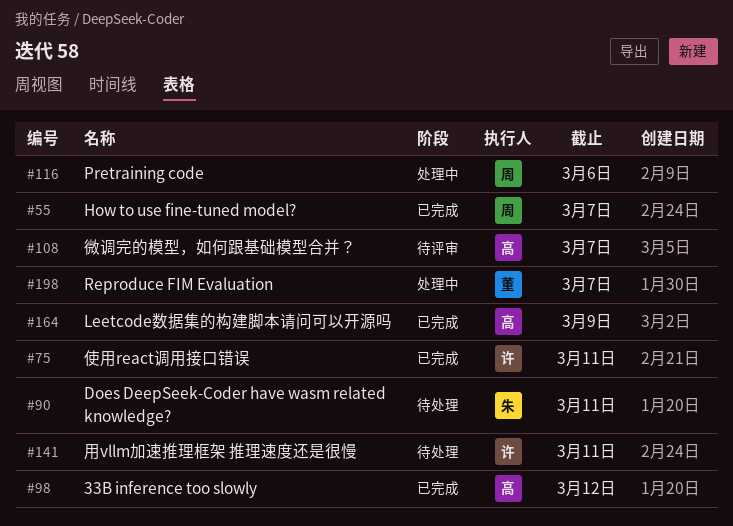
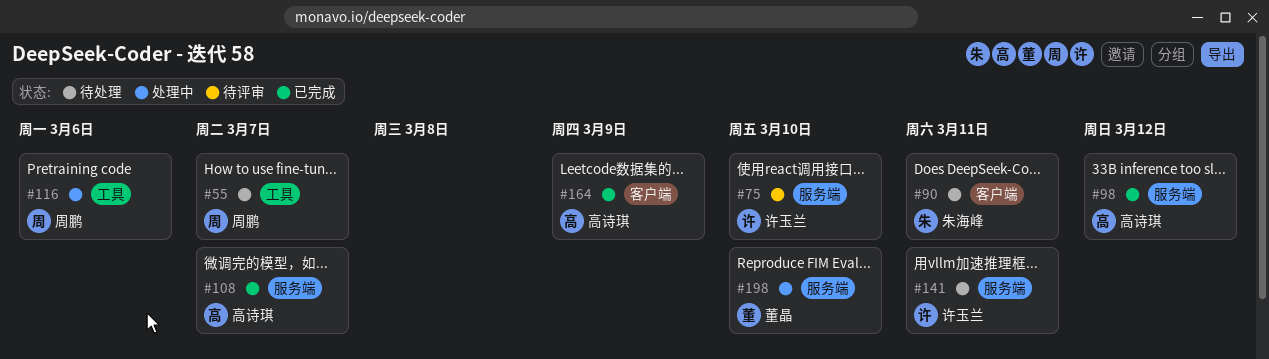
#55, status: 已完成 -> 待处理
#75, status: 已完成 -> 待评审
#75, due: Mar 11 -> Mar 10
#108, status: 待评审 -> 已完成
#198, due: Mar 7 -> Mar 10

